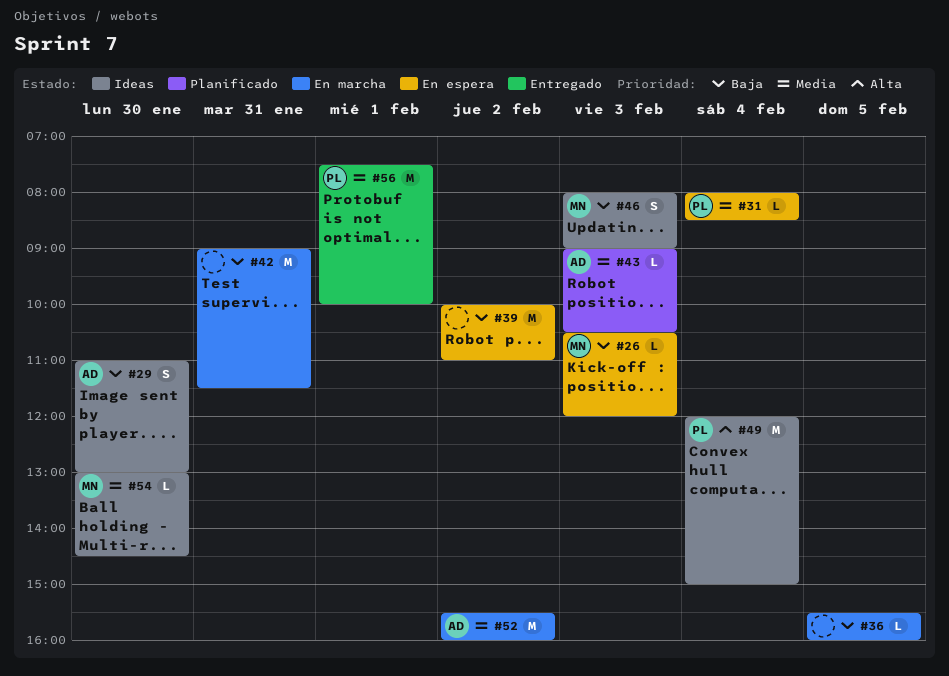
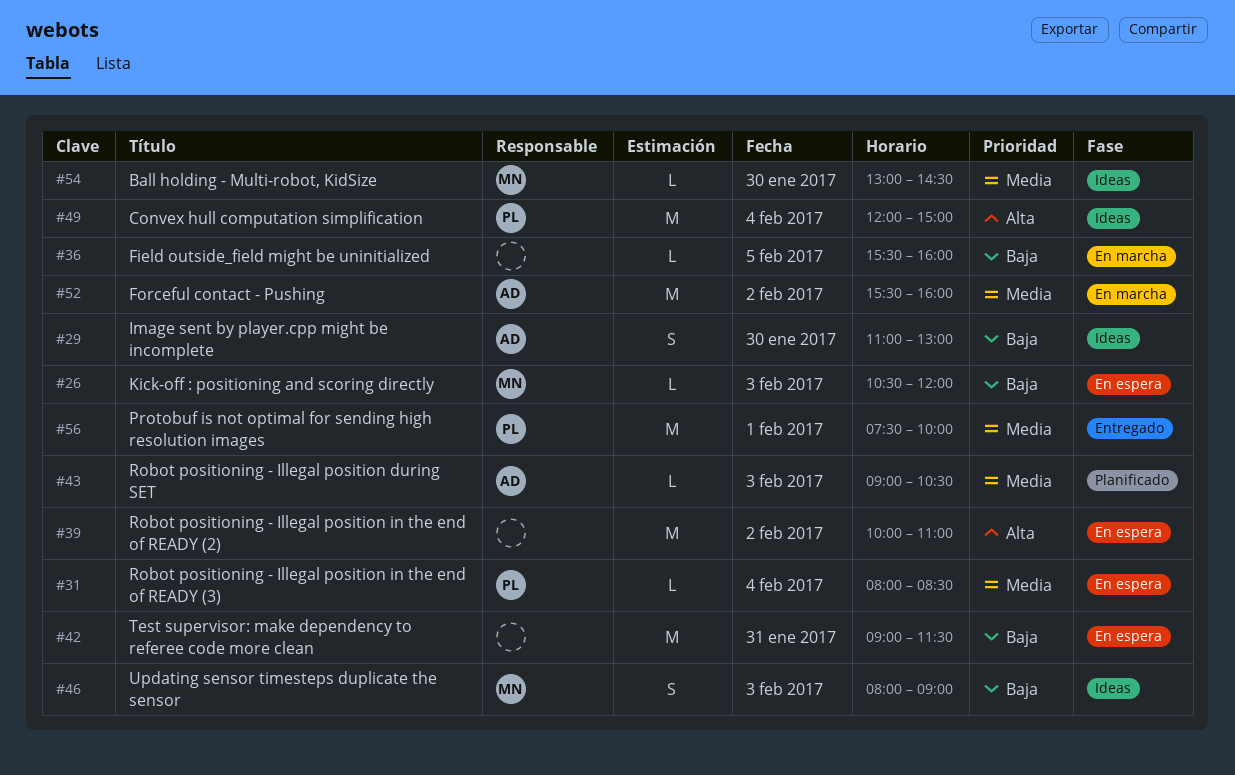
#39, priority: Baja -> Alta
#42, status: En marcha -> En espera

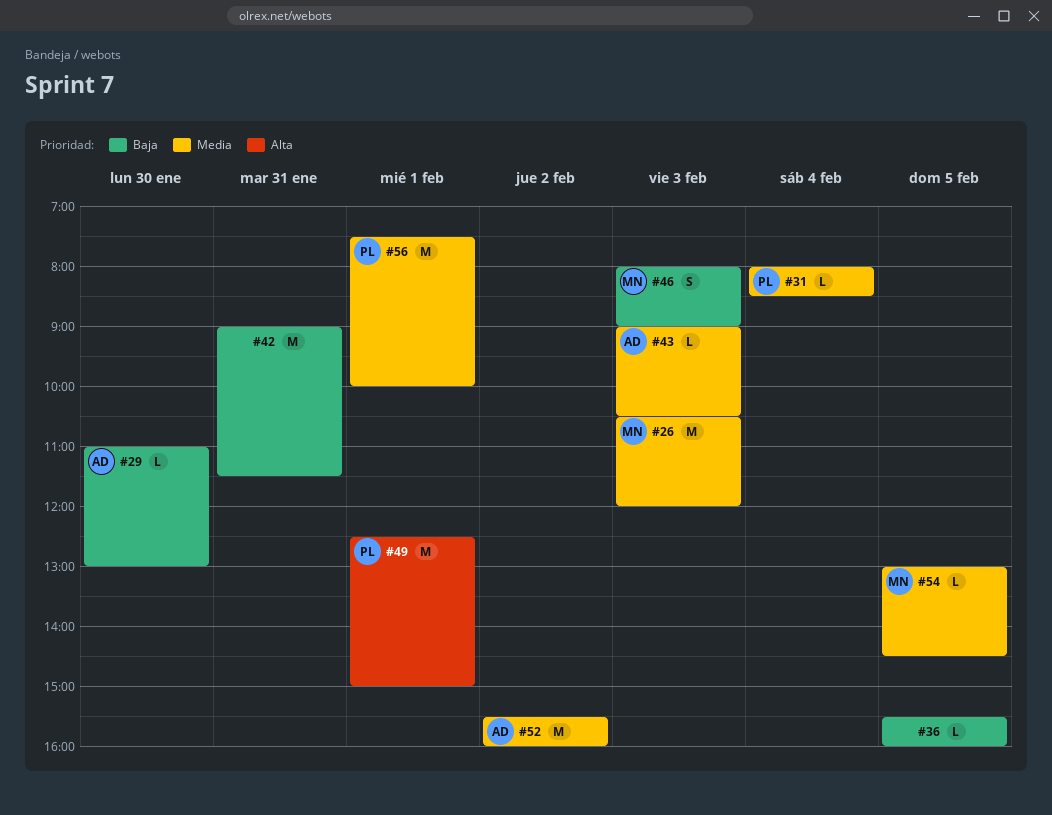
#26, priority: Baja -> Media
#26, estimate: L -> M
#29, estimate: S -> L
#39: present -> none
#49, day: Feb 4 -> Feb 1
#49, begins: 12:00 -> 12:30
#54, day: Jan 30 -> Feb 5

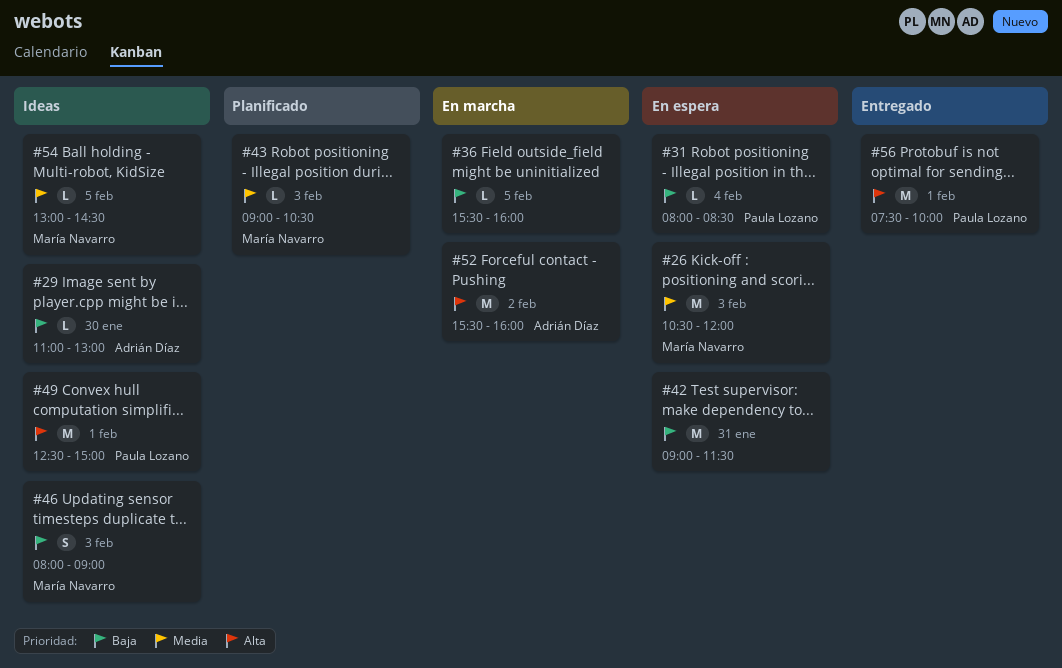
#31, priority: Media -> Baja
#43, owner: Adrián Díaz -> María Navarro
#52, priority: Media -> Alta
#56, priority: Media -> Alta

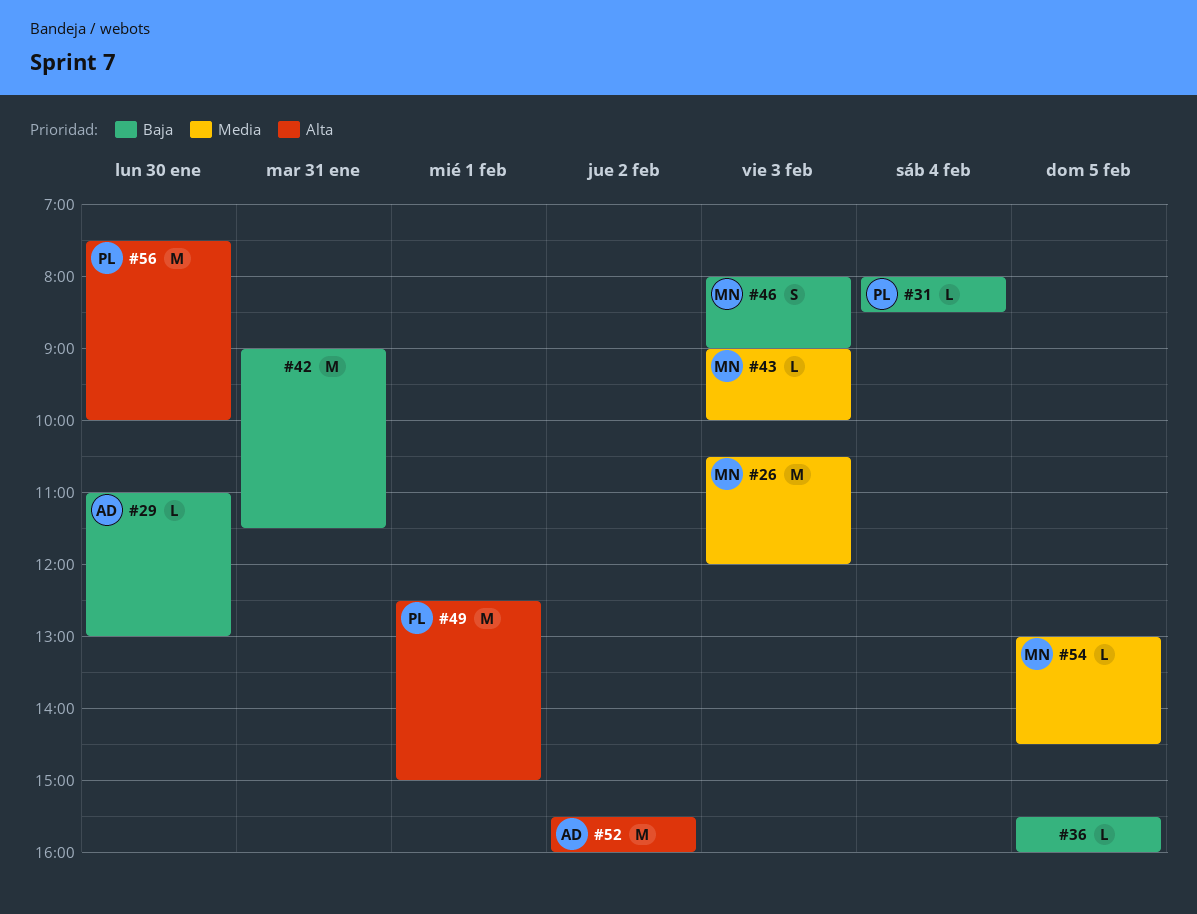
#43, ends: 10:30 -> 10:00
#56, day: Feb 1 -> Jan 30

